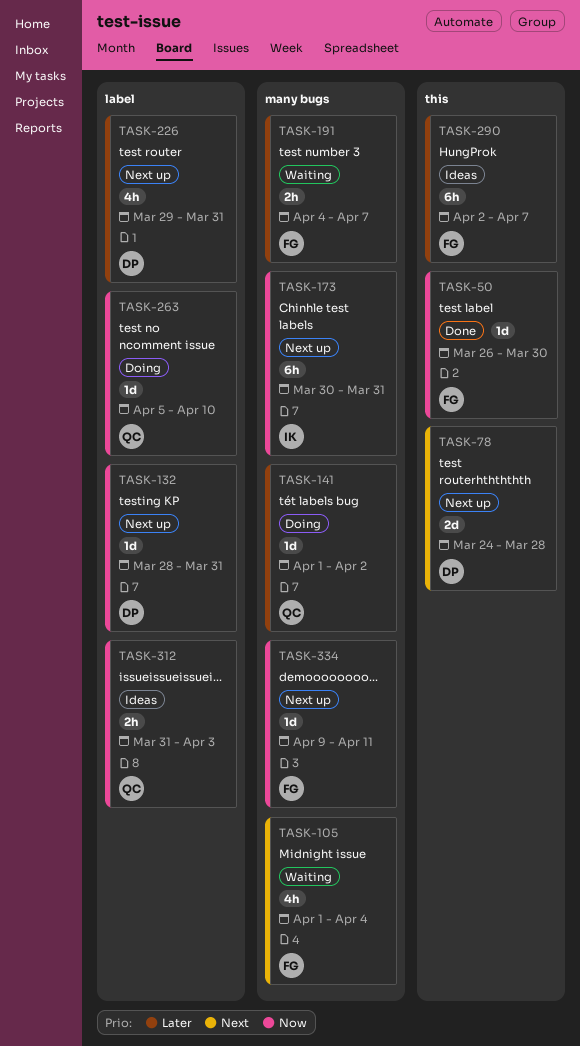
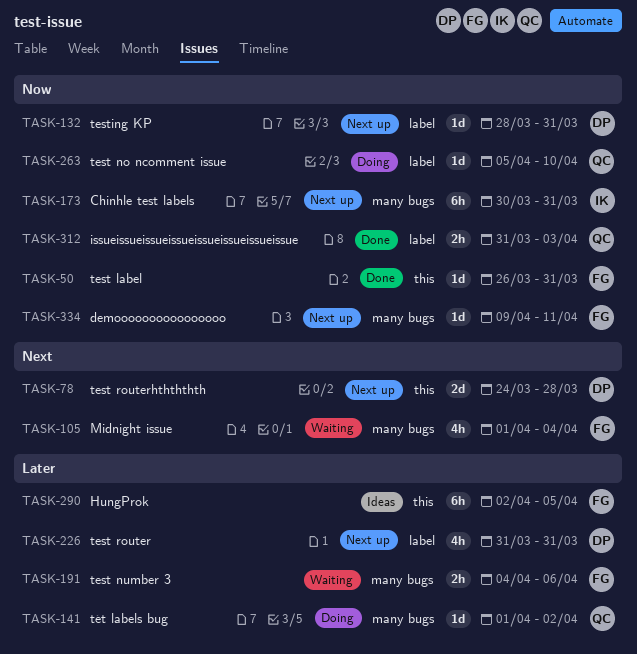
TASK-50, due: Mar 30 -> Mar 31
TASK-191, due: Apr 7 -> Apr 6
TASK-226, start: Mar 29 -> Mar 31
TASK-290, due: Apr 7 -> Apr 5
TASK-312, status: Ideas -> Done

